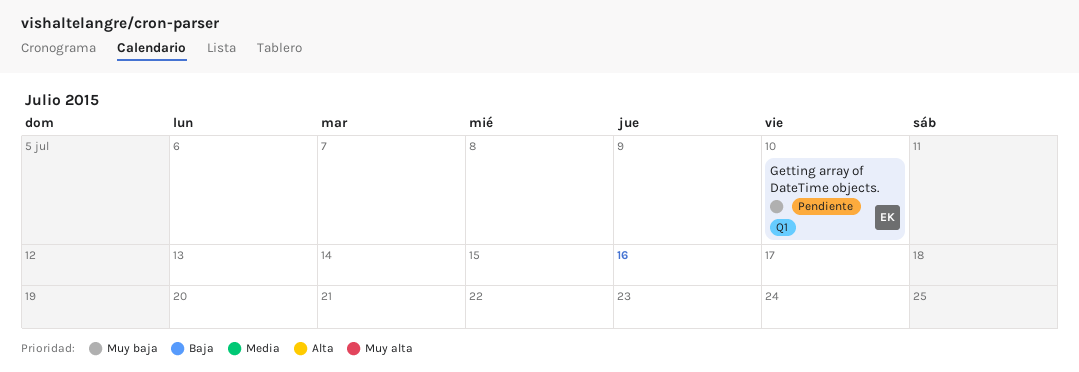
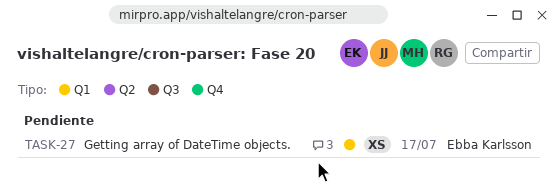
Getting array of DateTime objects., due: Jul 10 -> Jul 17

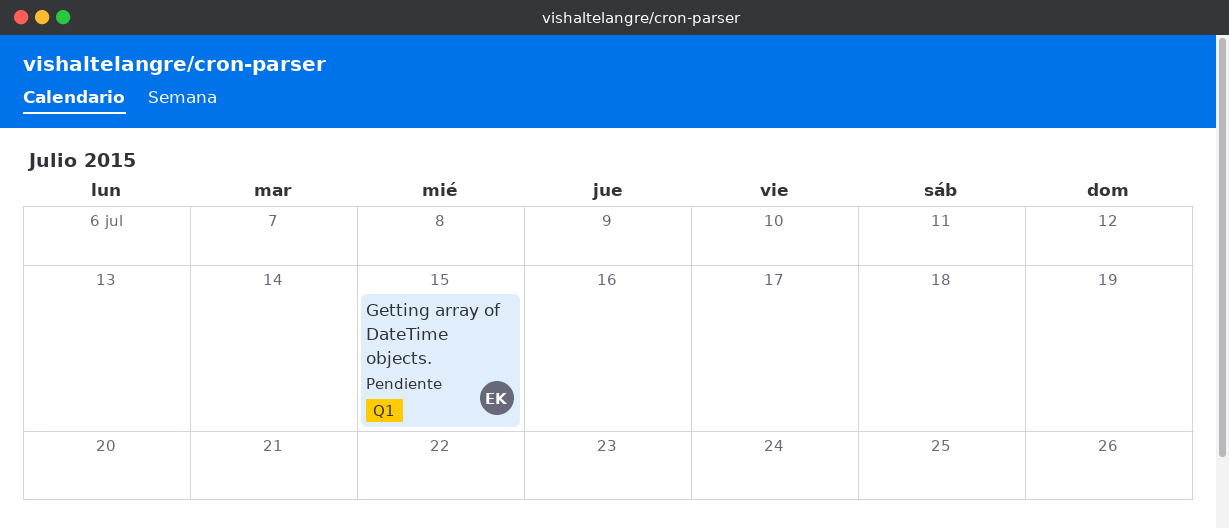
Getting array of DateTime objects., due: Jul 17 -> Jul 15

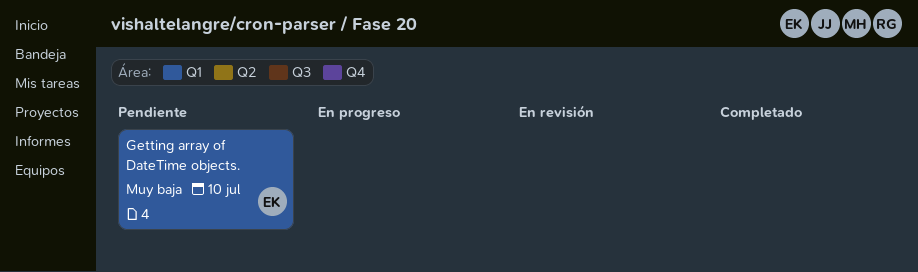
Getting array of DateTime objects., due: Jul 15 -> Jul 10

